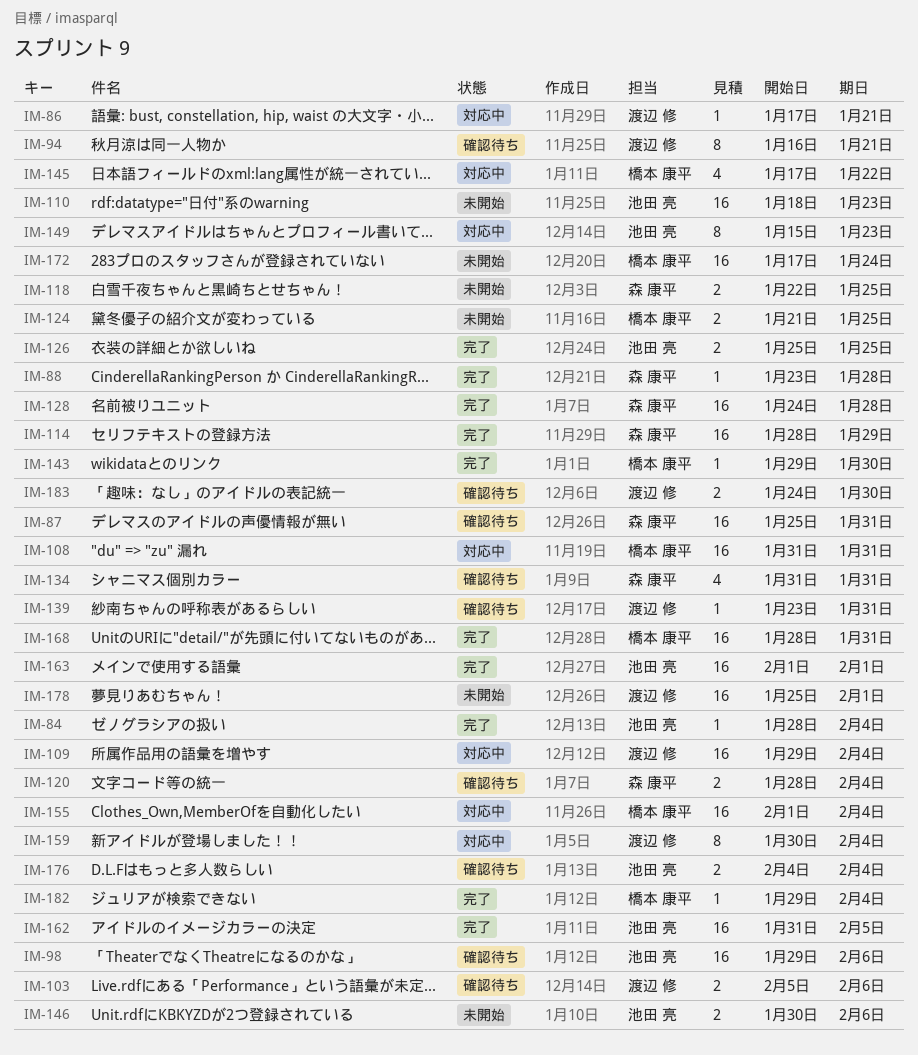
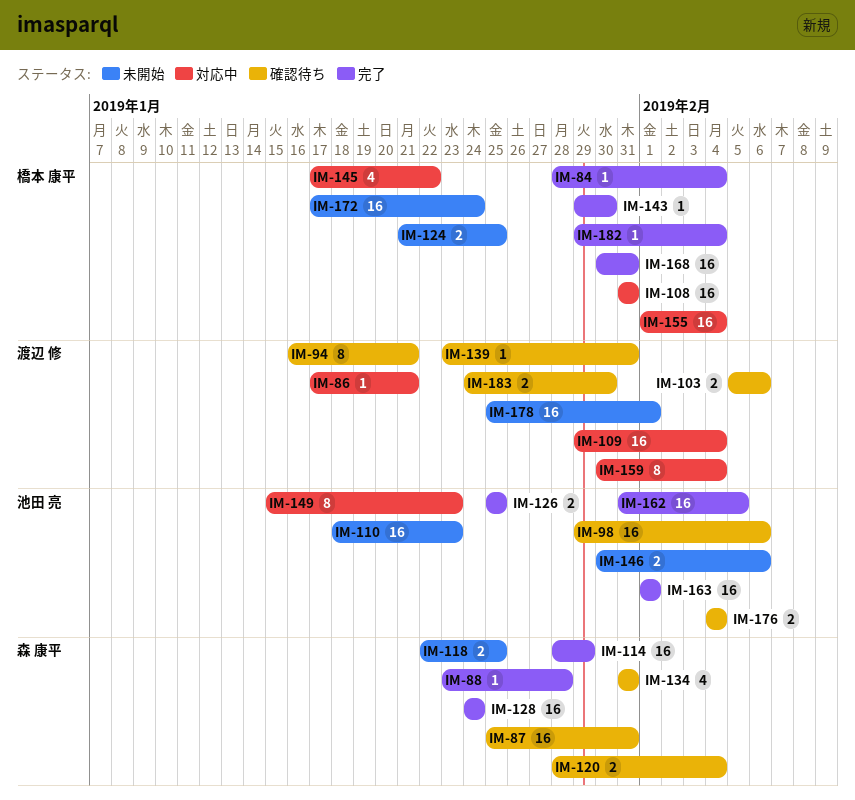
IM-84, owner: 池田 亮 -> 橋本 康平
IM-128, due: Jan 28 -> Jan 24
IM-168, start: Jan 28 -> Jan 30

